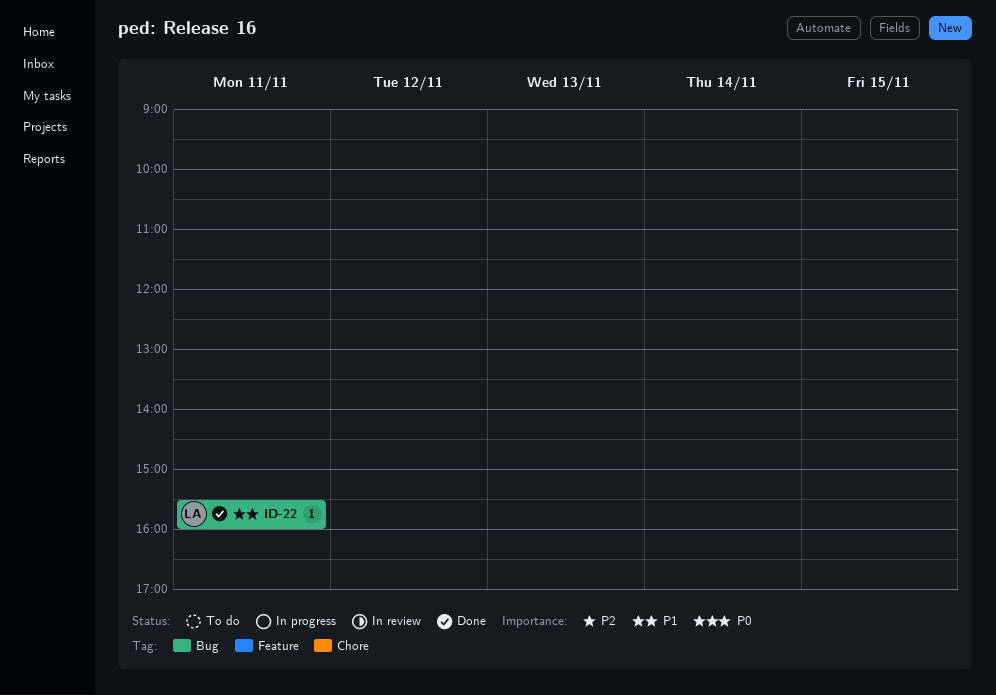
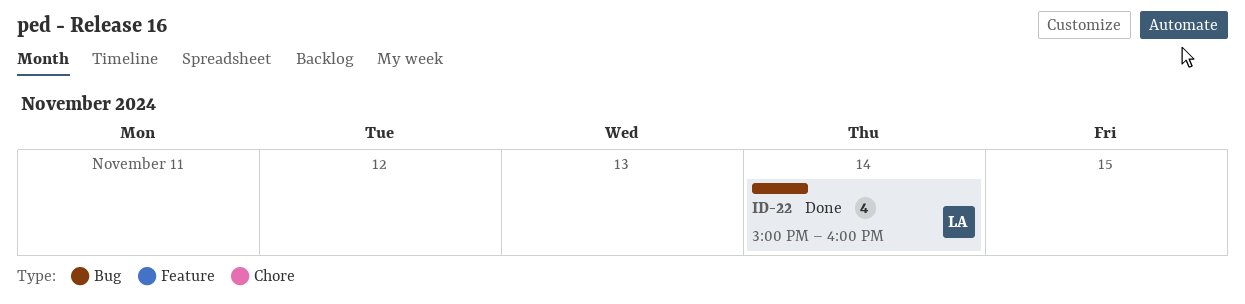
ID-22, estimate: 1 -> 4
ID-22, day: Nov 11 -> Nov 14
ID-22, begins: 15:30 -> 15:00

